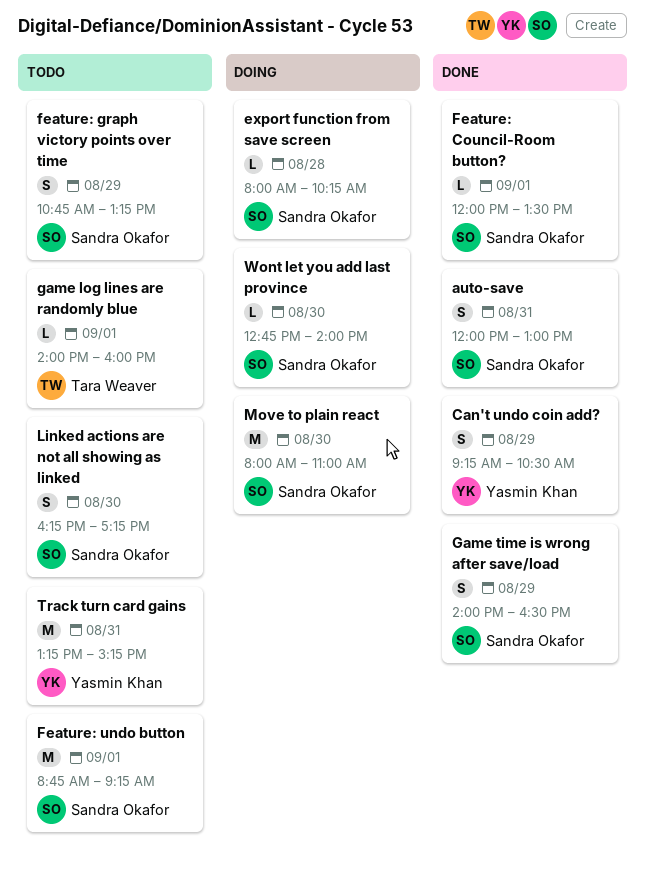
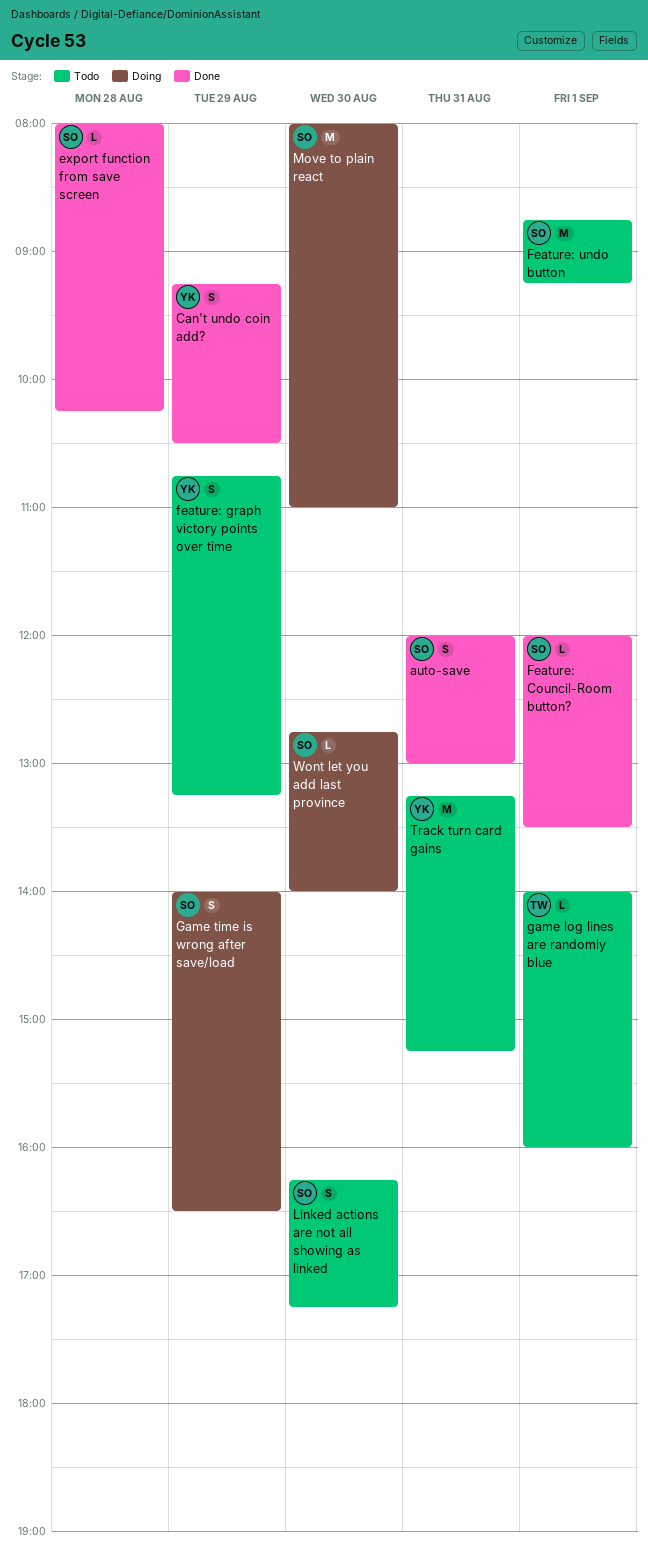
export function from save screen, status: Doing -> Done
feature: graph victory points over time, owner: Sandra Okafor -> Yasmin Khan
Game time is wrong after save/load, status: Done -> Doing

